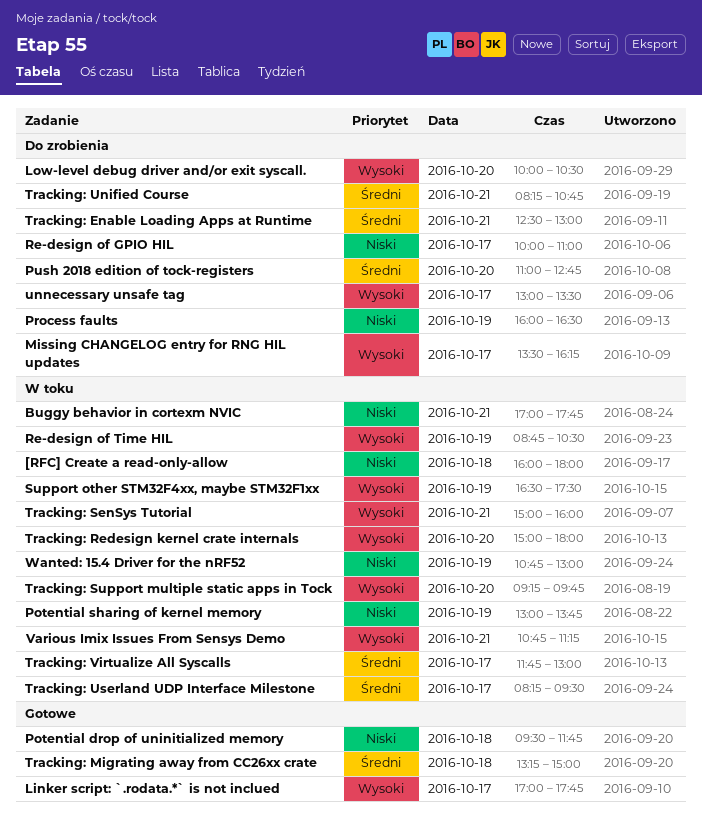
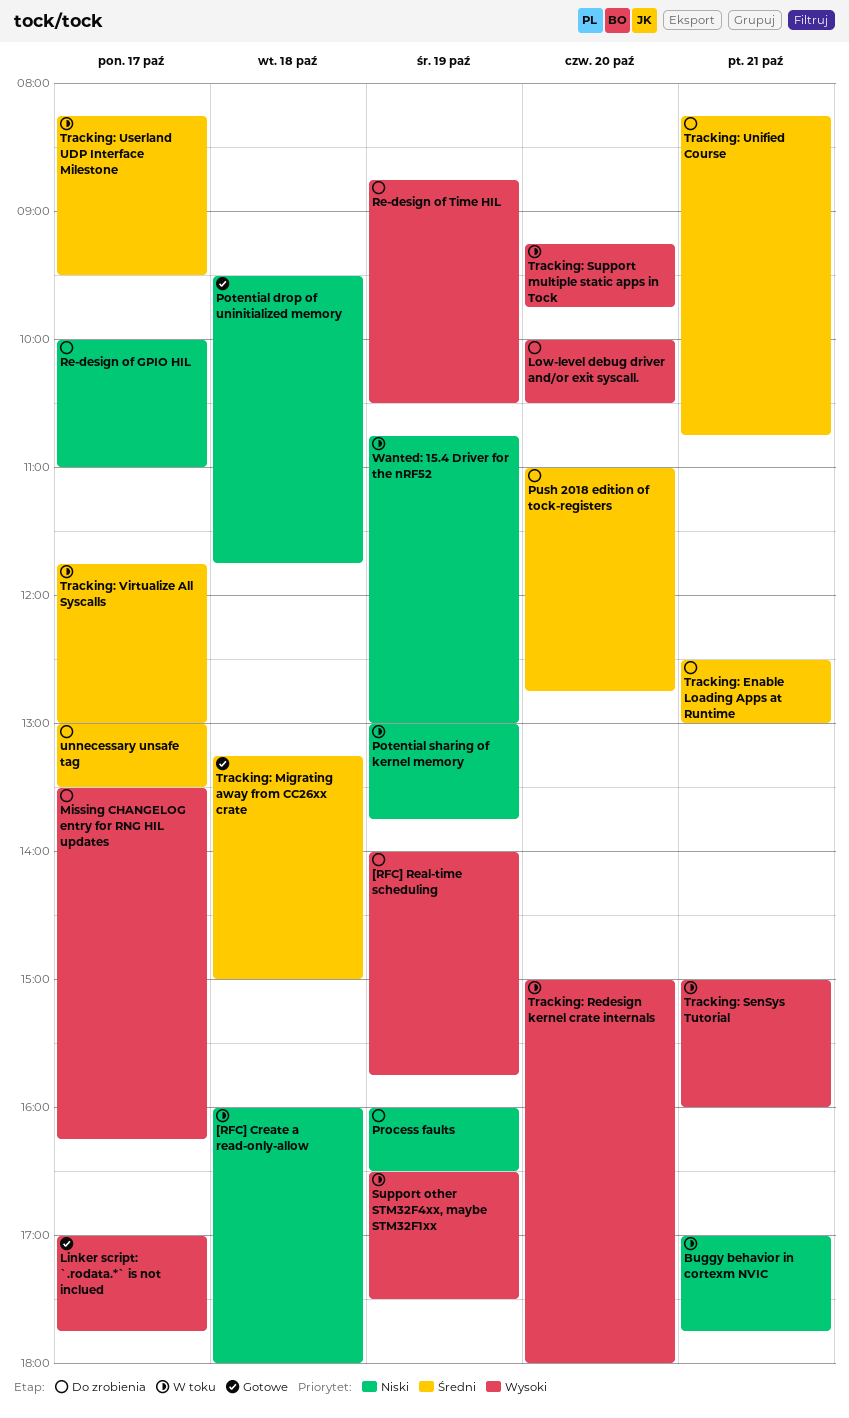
[RFC] Real-time scheduling: none -> present
Re-design of Time HIL, status: W toku -> Do zrobienia
unnecessary unsafe tag, priority: Wysoki -> Średni
Various Imix Issues From Sensys Demo: present -> none

